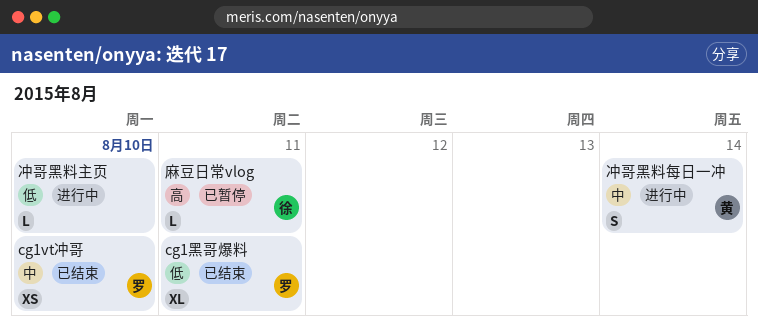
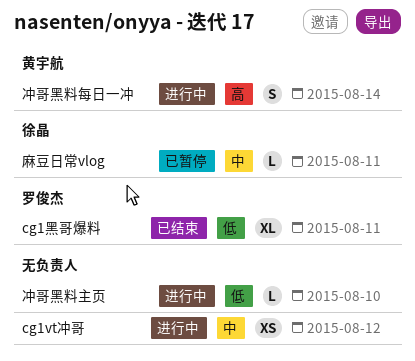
cg1vt冲哥, status: 已结束 -> 进行中
cg1vt冲哥, owner: 罗俊杰 -> none
cg1vt冲哥, day: Aug 10 -> Aug 12
冲哥黑料每日一冲, priority: 中 -> 高
麻豆日常vlog, priority: 高 -> 中

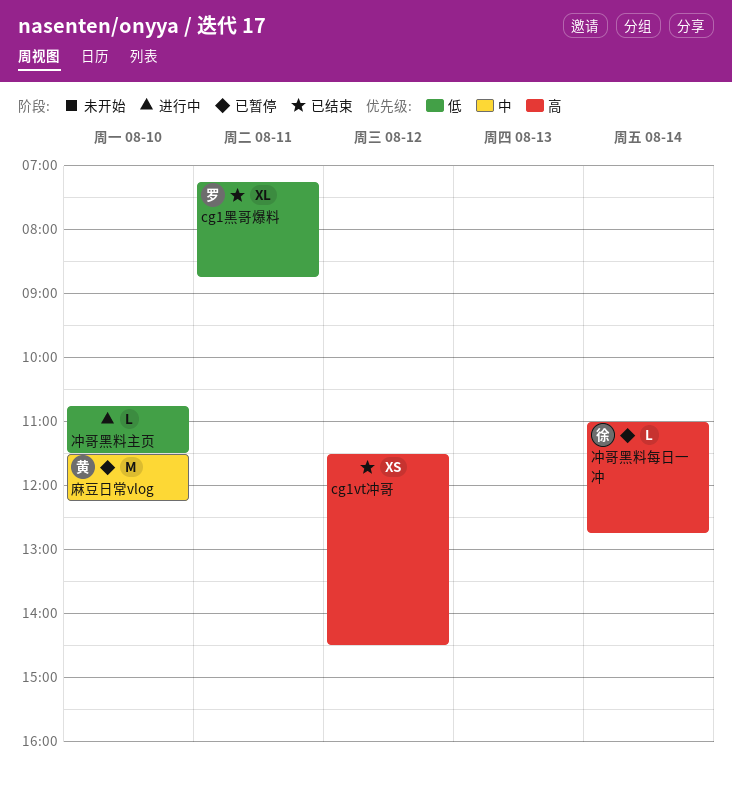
cg1vt冲哥, status: 进行中 -> 已结束
cg1vt冲哥, priority: 中 -> 高
冲哥黑料每日一冲, status: 进行中 -> 已暂停
冲哥黑料每日一冲, owner: 黄宇航 -> 徐晶
冲哥黑料每日一冲, estimate: S -> L
麻豆日常vlog, owner: 徐晶 -> 黄宇航
麻豆日常vlog, estimate: L -> M
麻豆日常vlog, day: Aug 11 -> Aug 10

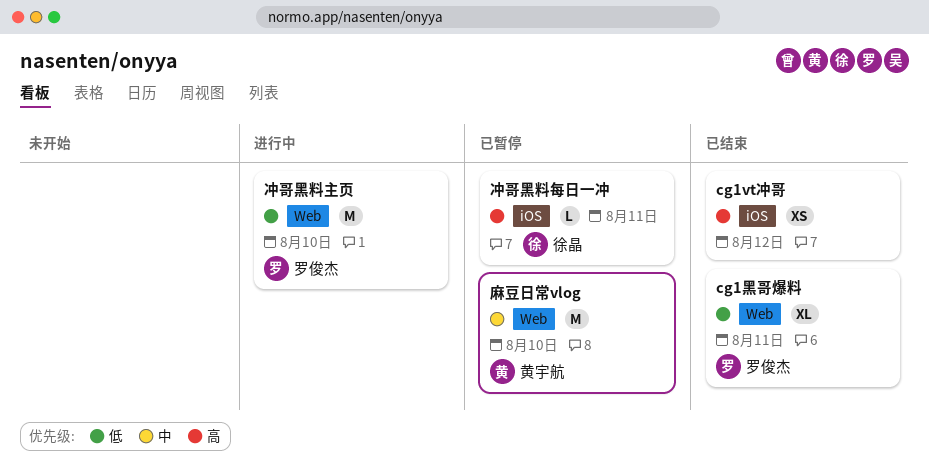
冲哥黑料主页, owner: none -> 罗俊杰
冲哥黑料主页, estimate: L -> M
冲哥黑料每日一冲, day: Aug 14 -> Aug 11

